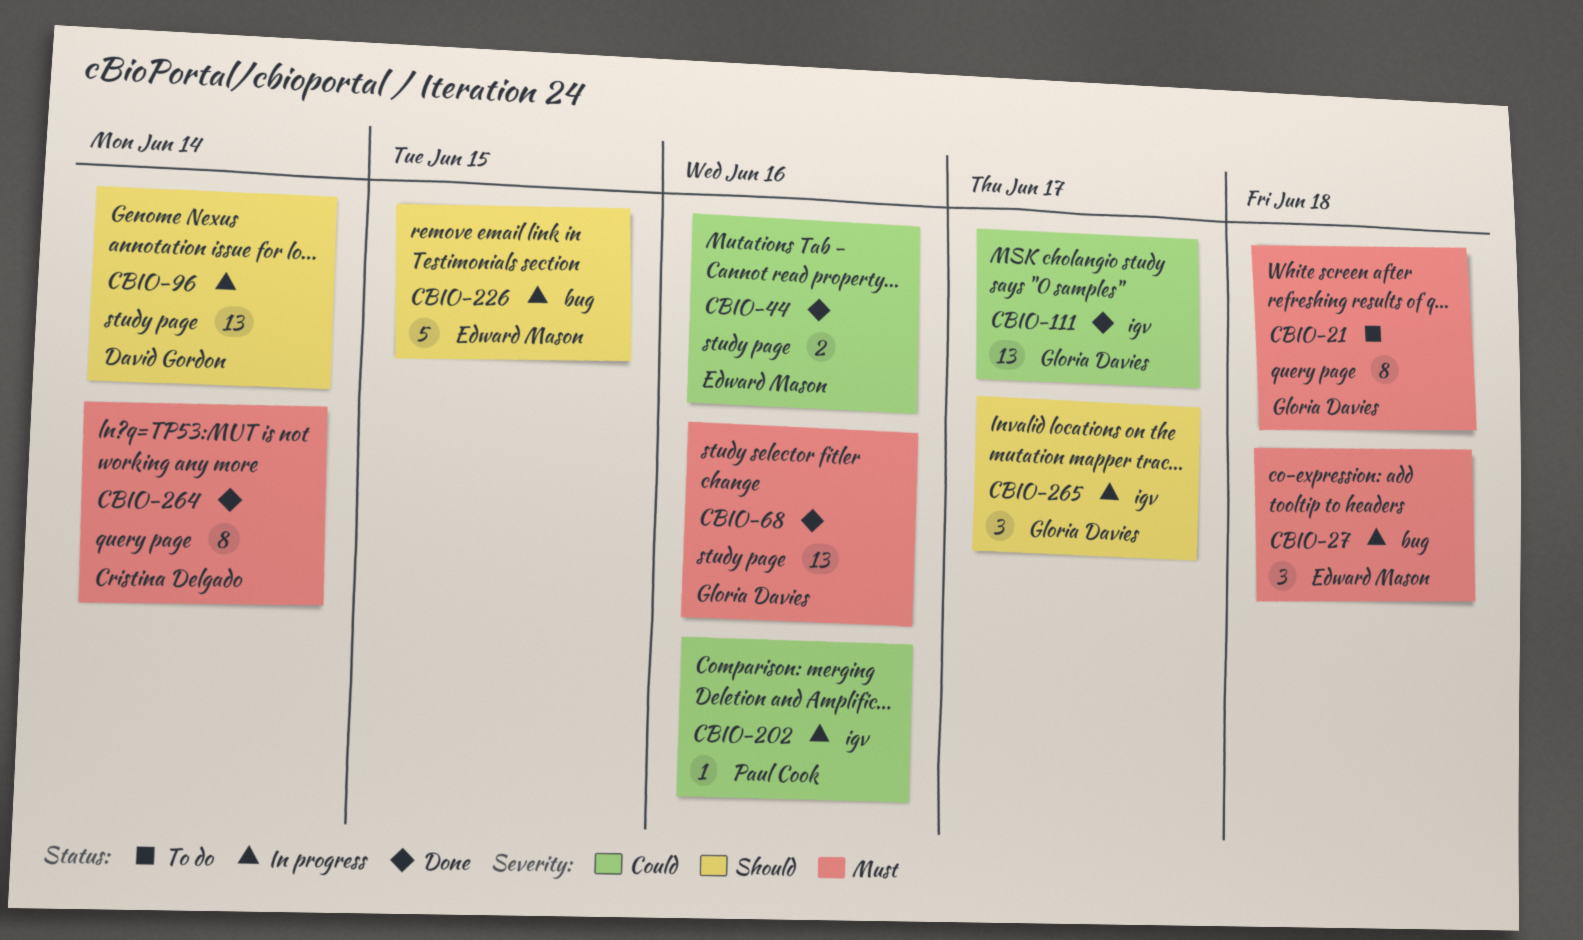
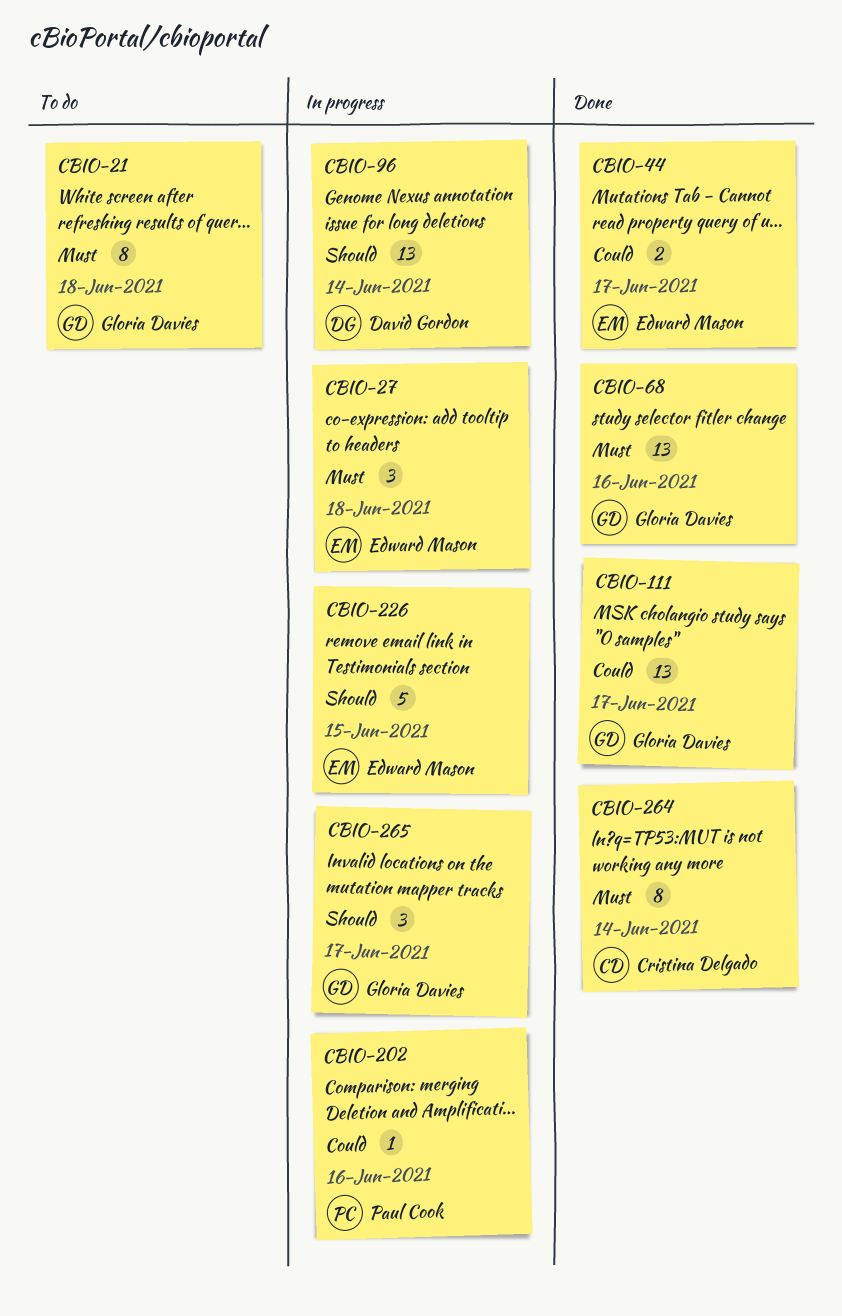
CBIO-44, due: Jun 16 -> Jun 17

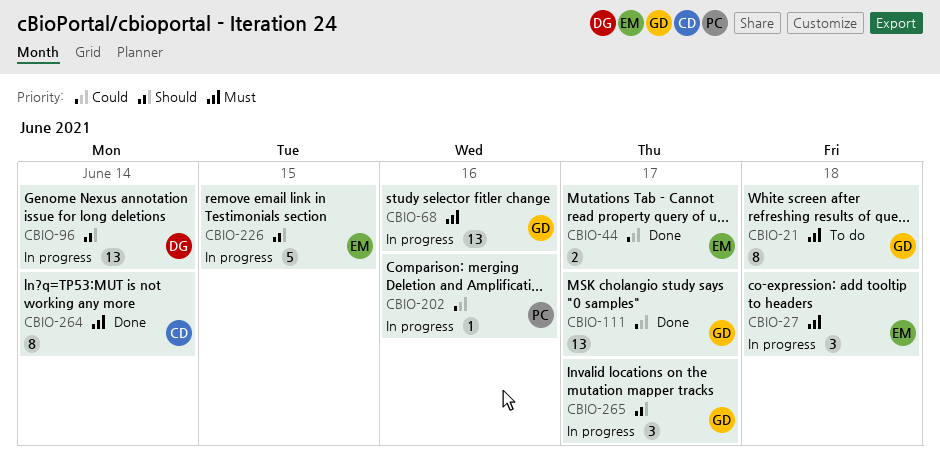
CBIO-68, status: Done -> In progress

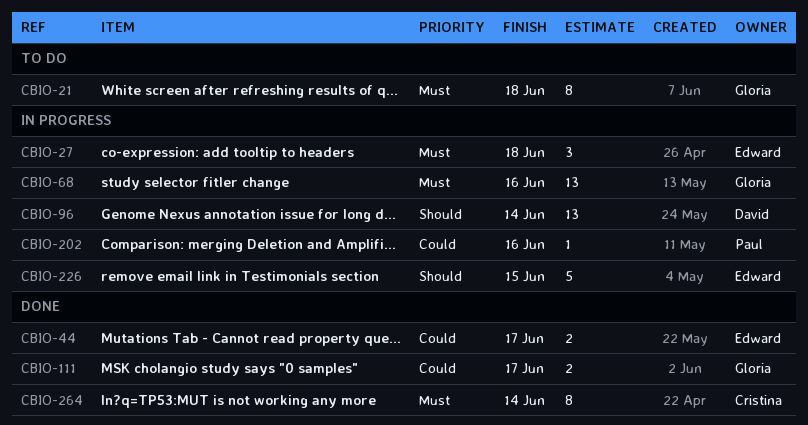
CBIO-111, estimate: 13 -> 2
CBIO-265: present -> none

